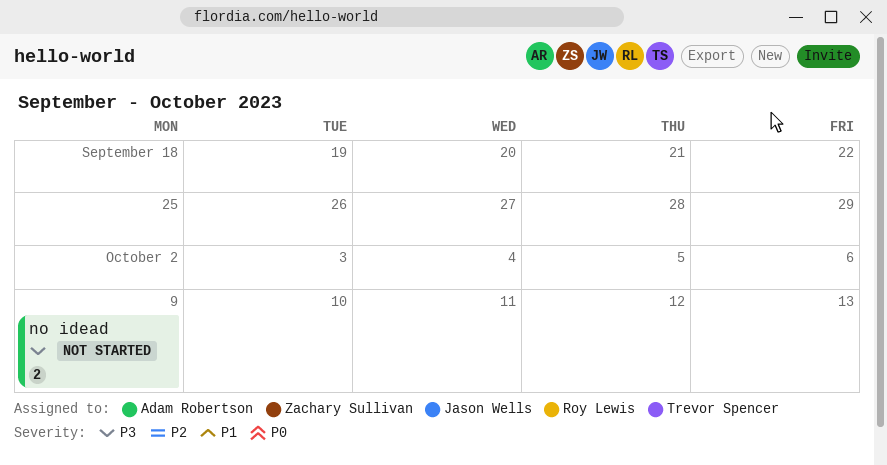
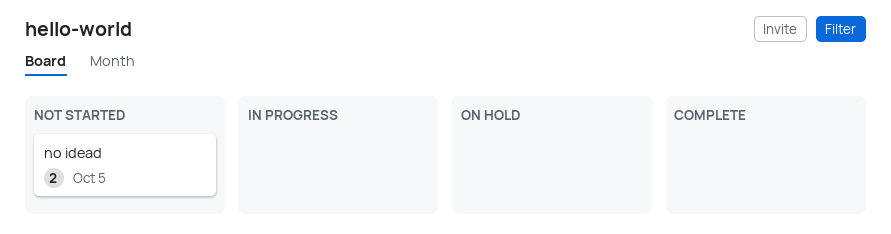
no idead, due: Oct 9 -> Oct 5

